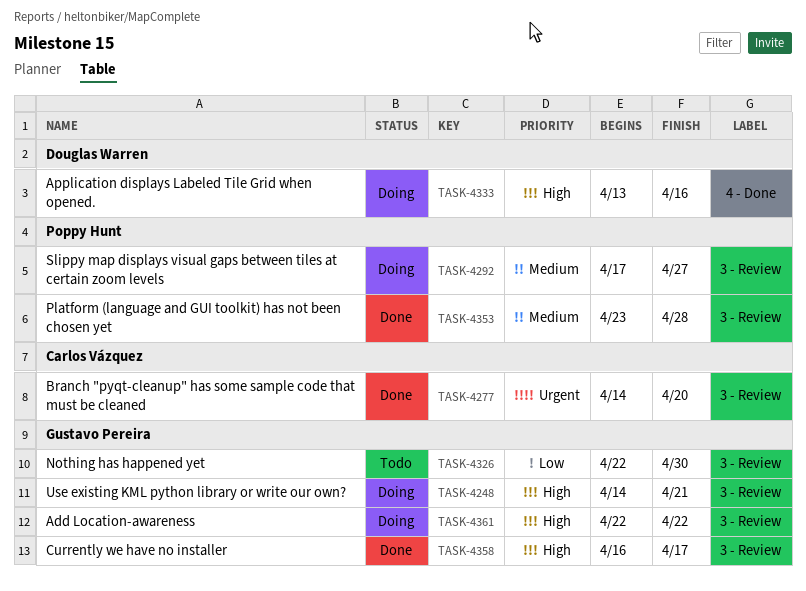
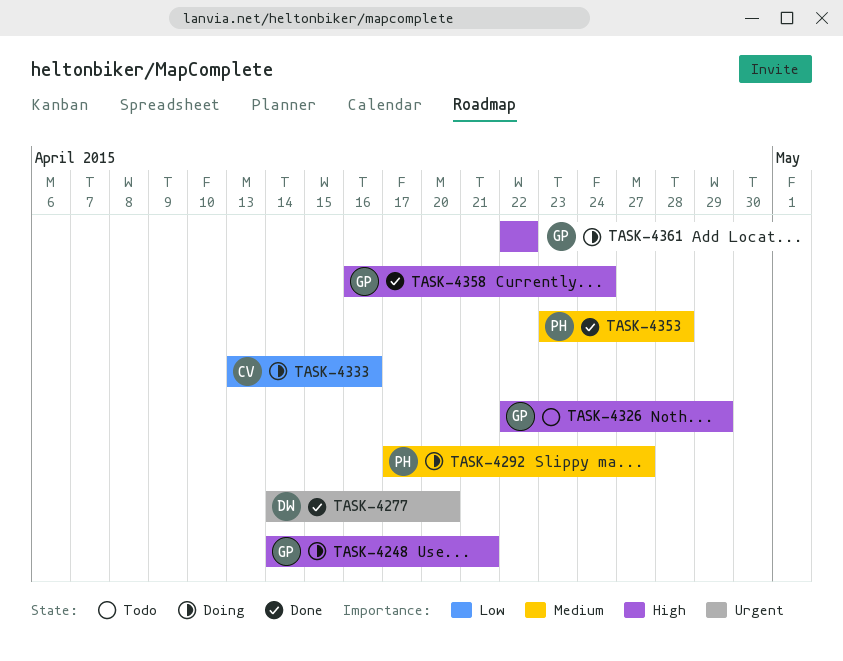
TASK-4277, owner: Carlos Vázquez -> Douglas Warren
TASK-4326, priority: Low -> High
TASK-4326, due: Apr 30 -> Apr 29
TASK-4333, owner: Douglas Warren -> Carlos Vázquez
TASK-4333, priority: High -> Low
TASK-4358, due: Apr 17 -> Apr 24

